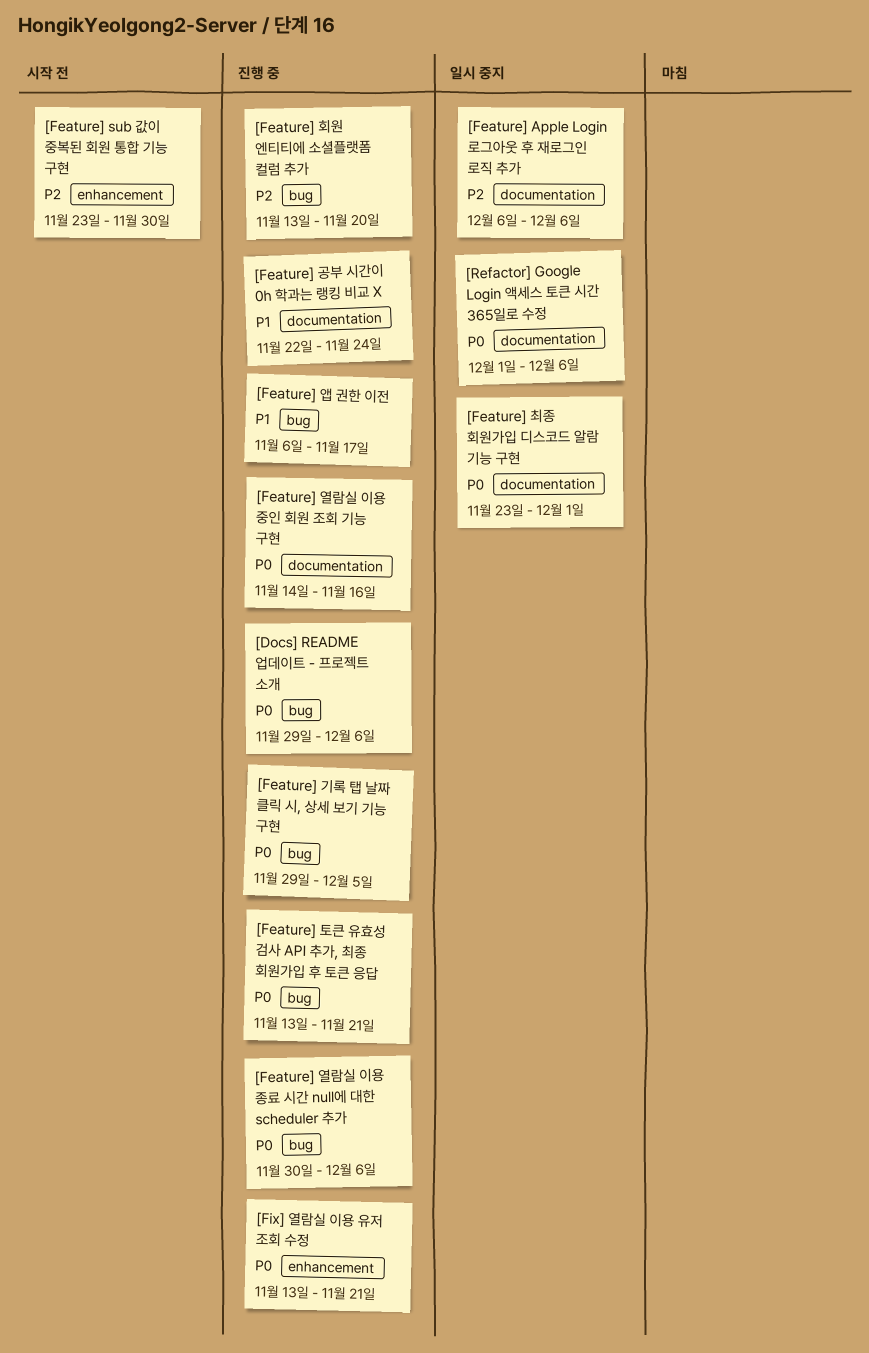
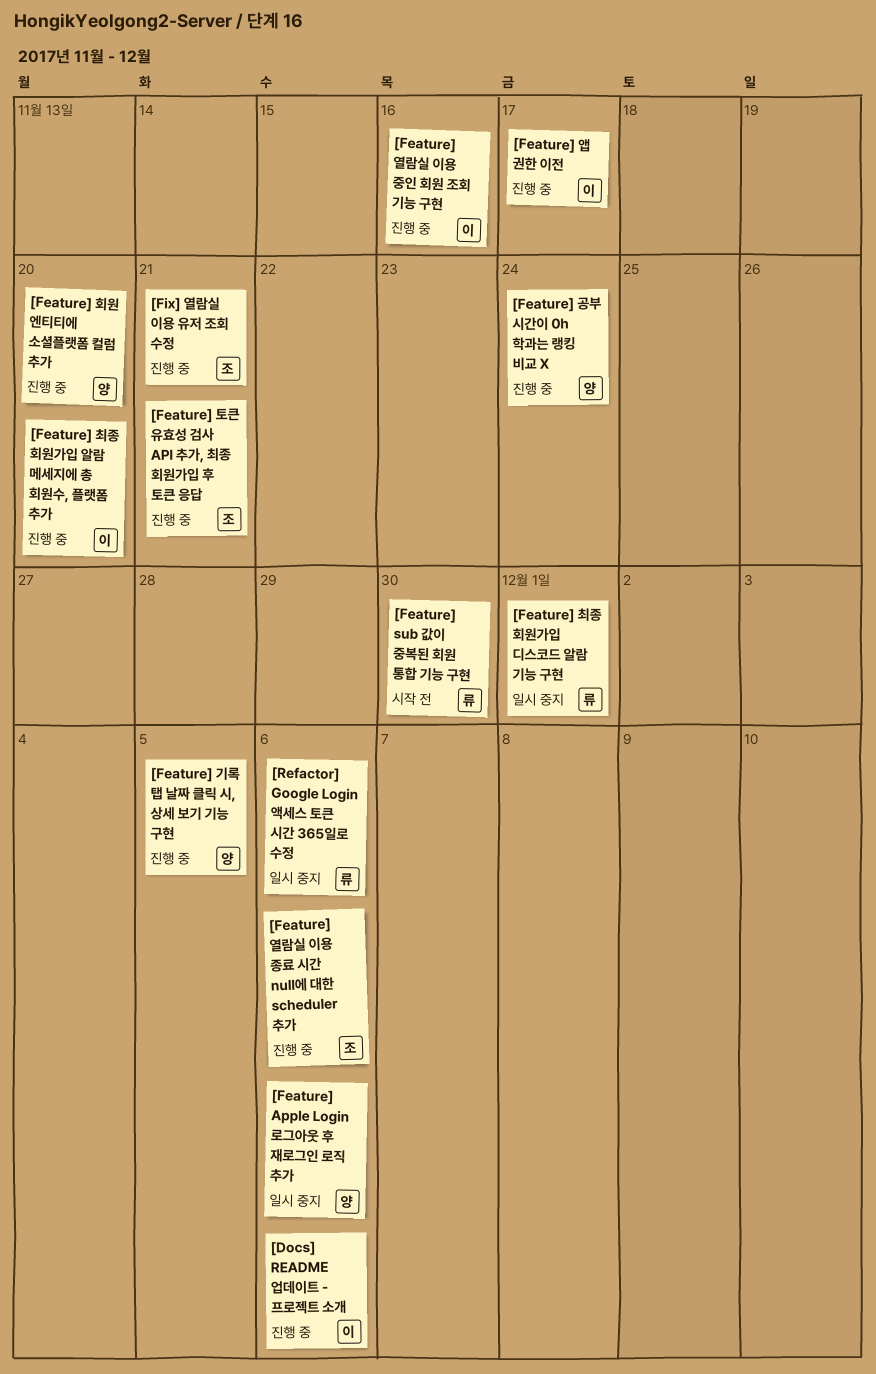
[Feature] 최종 회원가입 알람 메세지에 총 회원수, 플랫폼 추가: none -> present

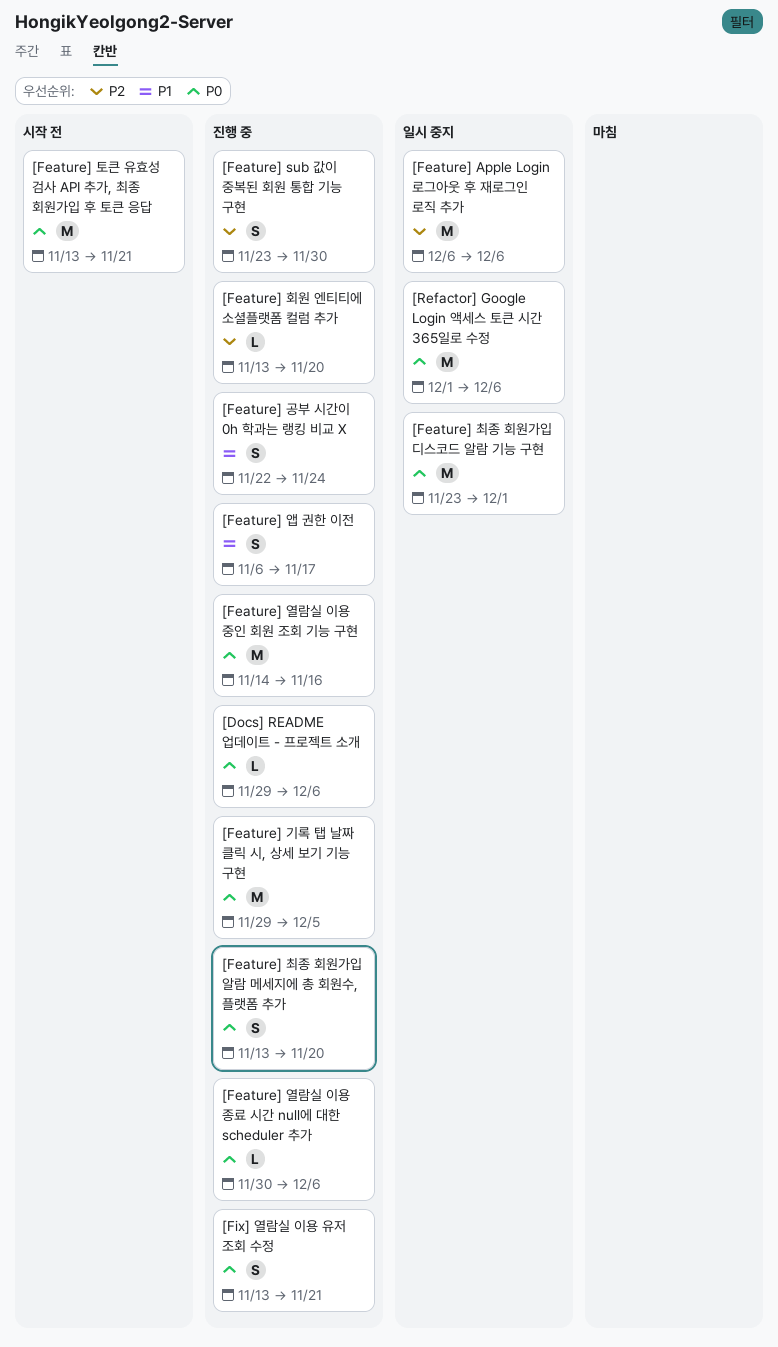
[Feature] sub 값이 중복된 회원 통합 기능 구현, status: 시작 전 -> 진행 중
[Feature] 토큰 유효성 검사 API 추가, 최종 회원가입 후 토큰 응답, status: 진행 중 -> 시작 전

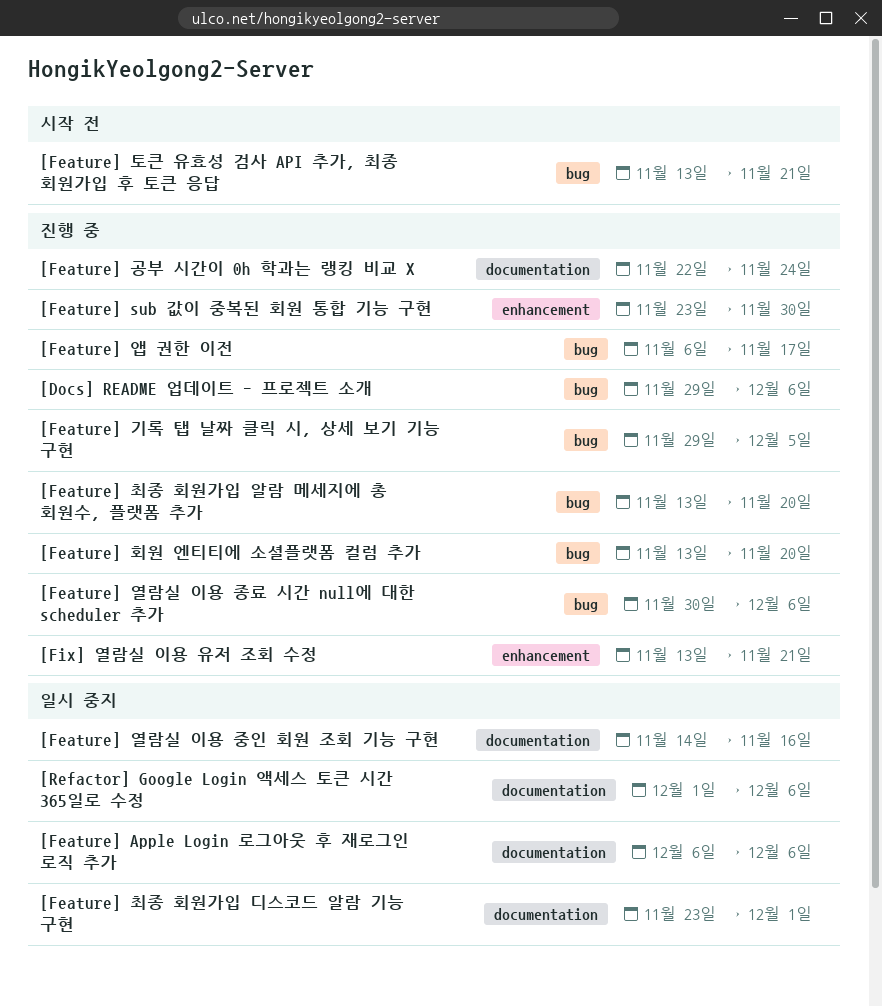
[Feature] 열람실 이용 중인 회원 조회 기능 구현, status: 진행 중 -> 일시 중지

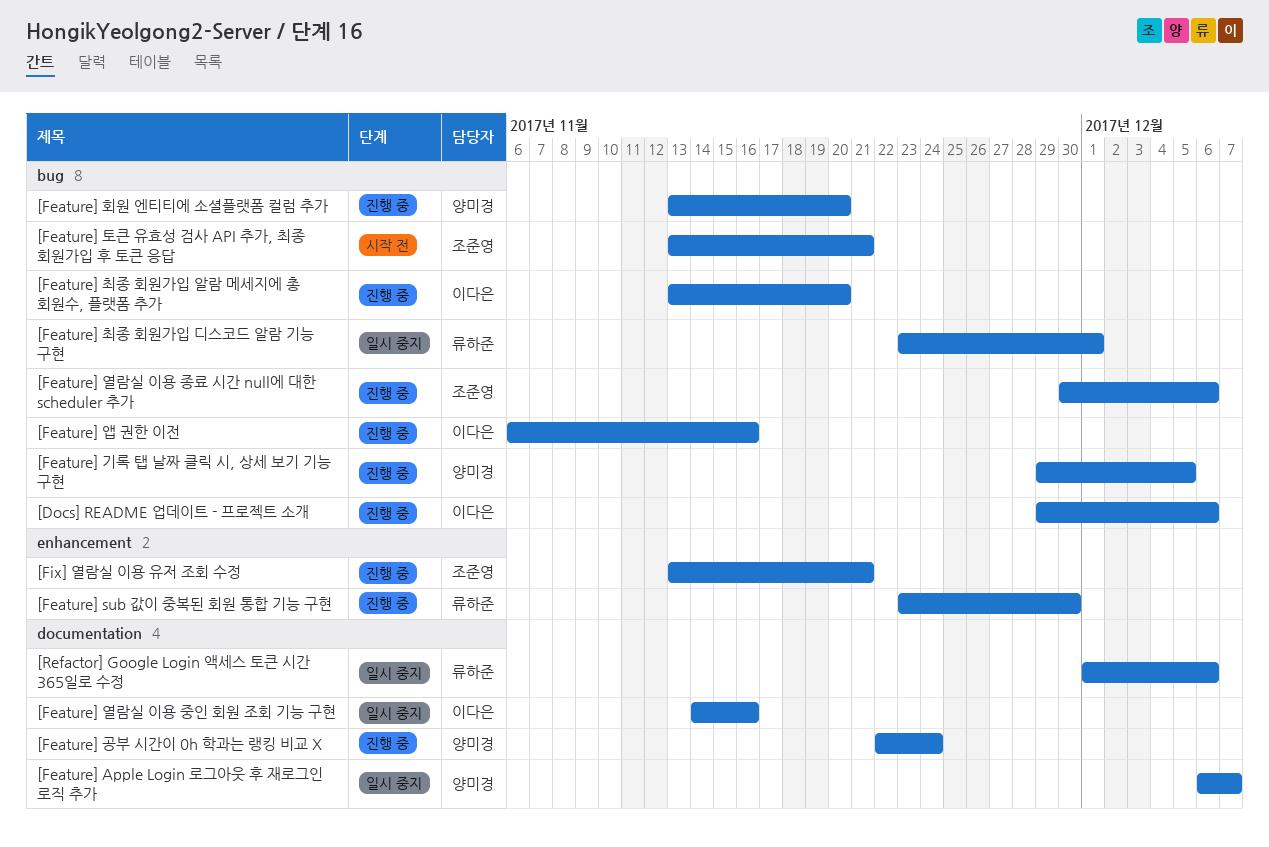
[Feature] Apple Login 로그아웃 후 재로그인 로직 추가, due: Dec 6 -> Dec 7
[Feature] 앱 권한 이전, due: Nov 17 -> Nov 16
[Feature] 최종 회원가입 디스코드 알람 기능 구현, label: documentation -> bug

